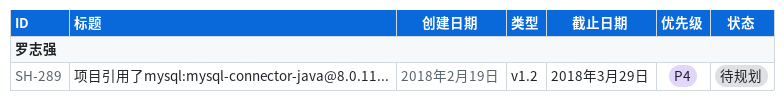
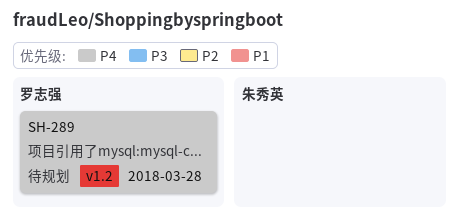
SH-289, due: Mar 29 -> Mar 28

